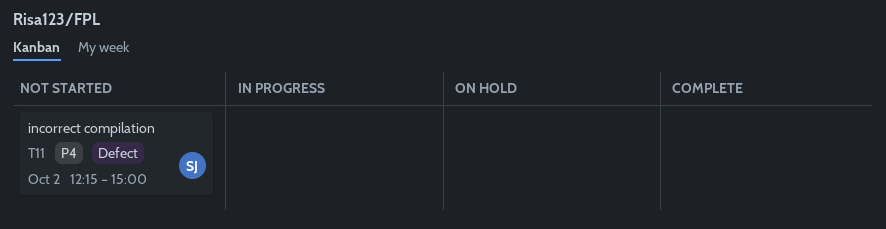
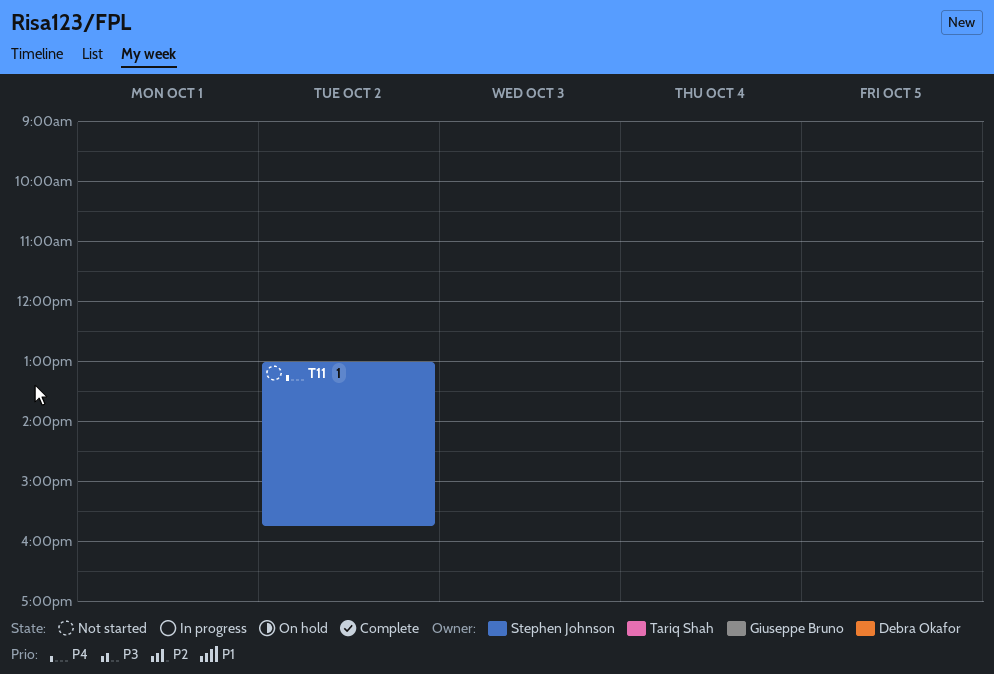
T11, begins: 12:15 -> 13:00
T11, ends: 15:00 -> 15:45

